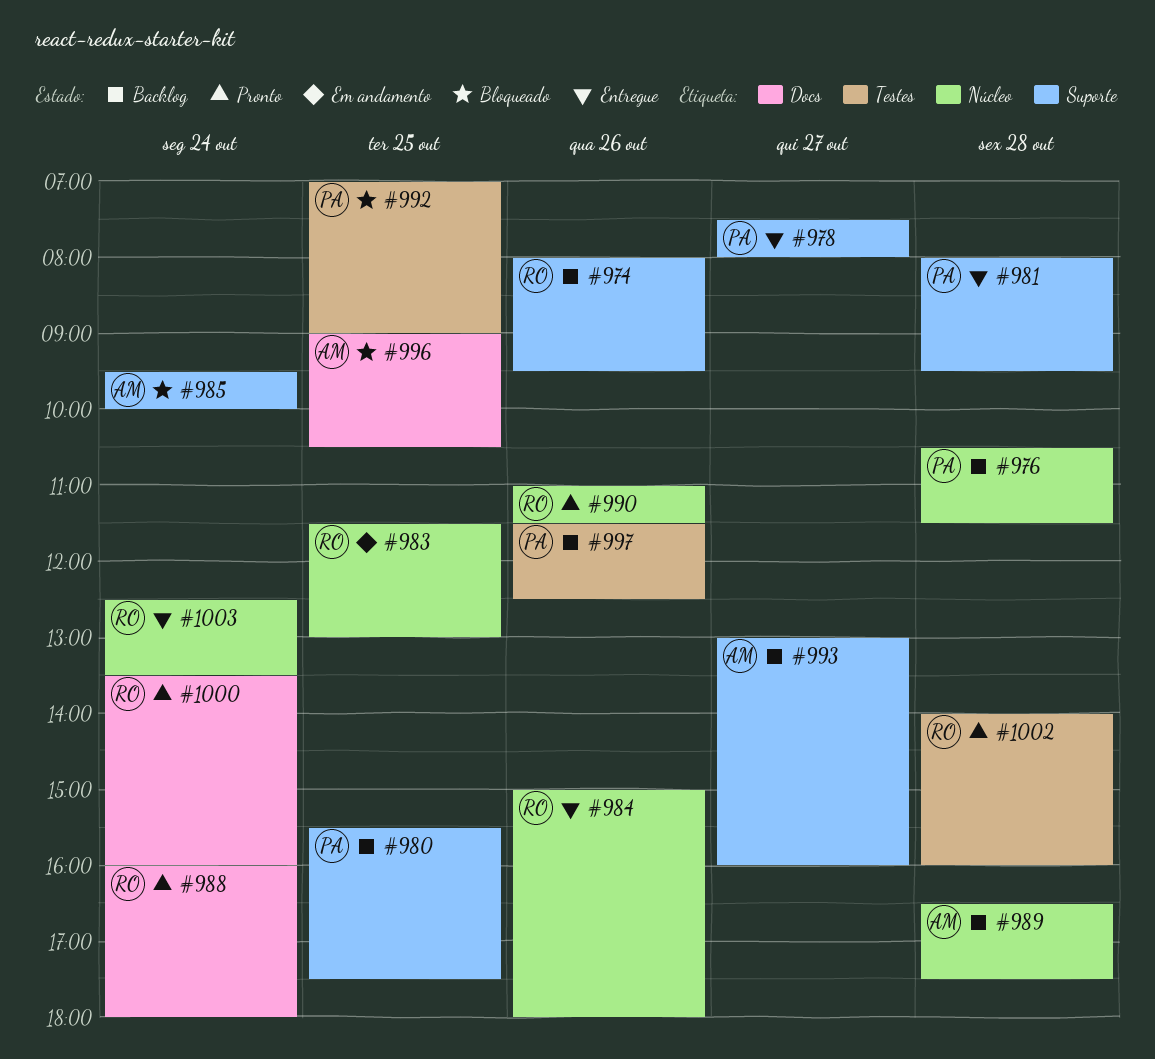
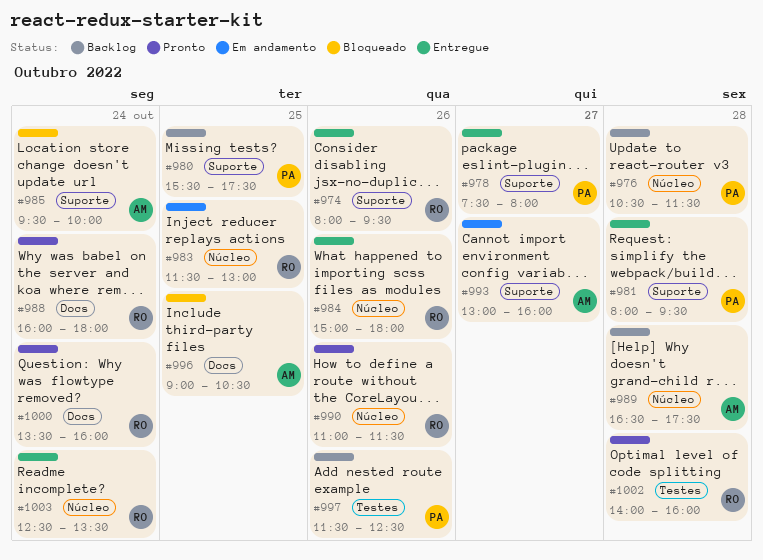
#974, status: Backlog -> Entregue
#992: present -> none
#993, status: Backlog -> Em andamento

